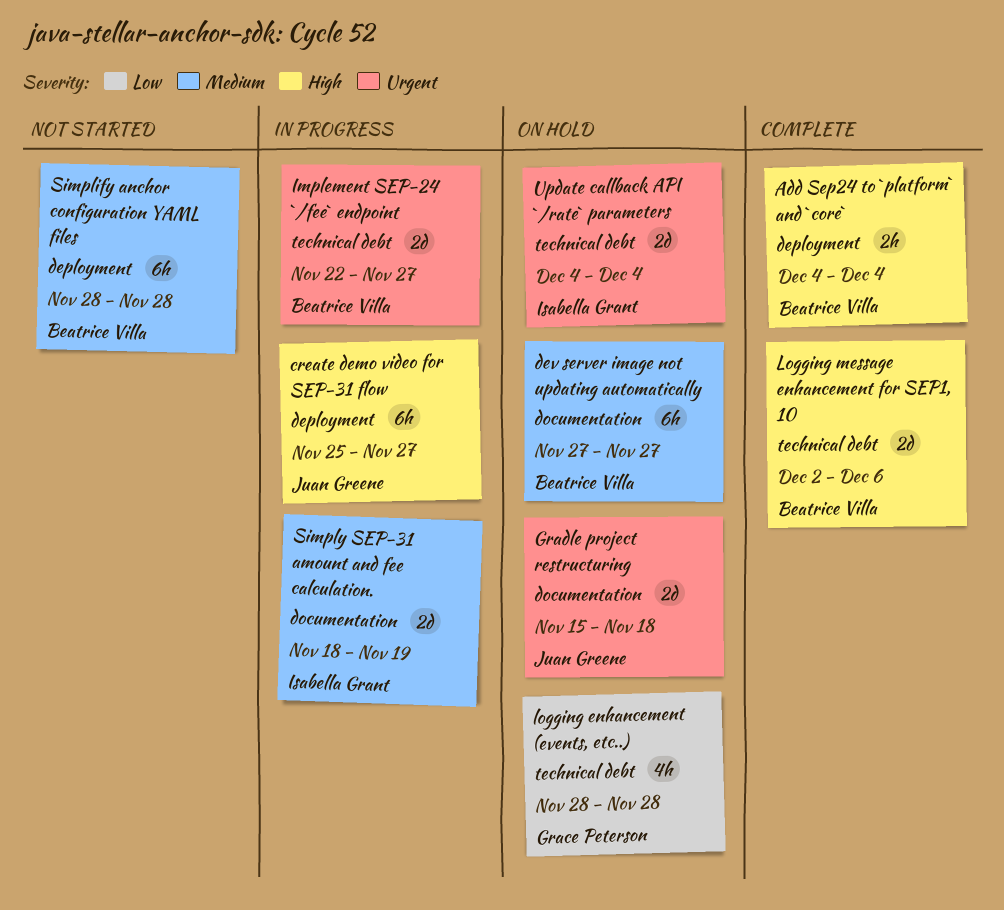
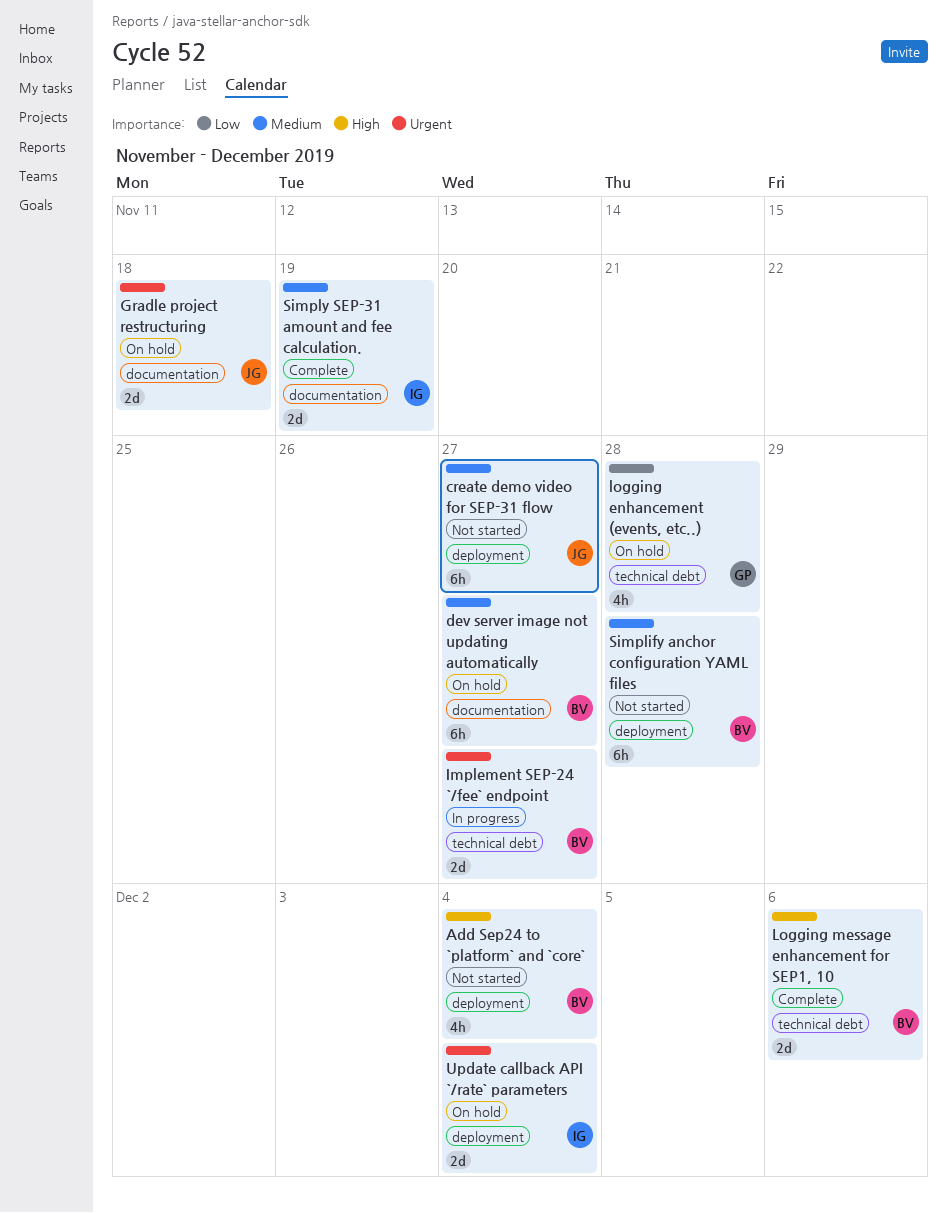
Add Sep24 to `platform` and `core`, status: Complete -> Not started
Add Sep24 to `platform` and `core`, estimate: 2h -> 4h
create demo video for SEP-31 flow, status: In progress -> Not started
create demo video for SEP-31 flow, priority: High -> Medium
Simply SEP-31 amount and fee calculation., status: In progress -> Complete
Update callback API `/rate` parameters, label: technical debt -> deployment

